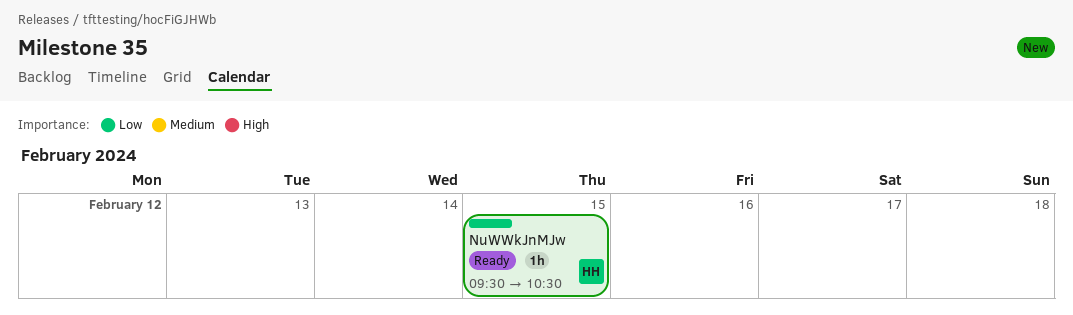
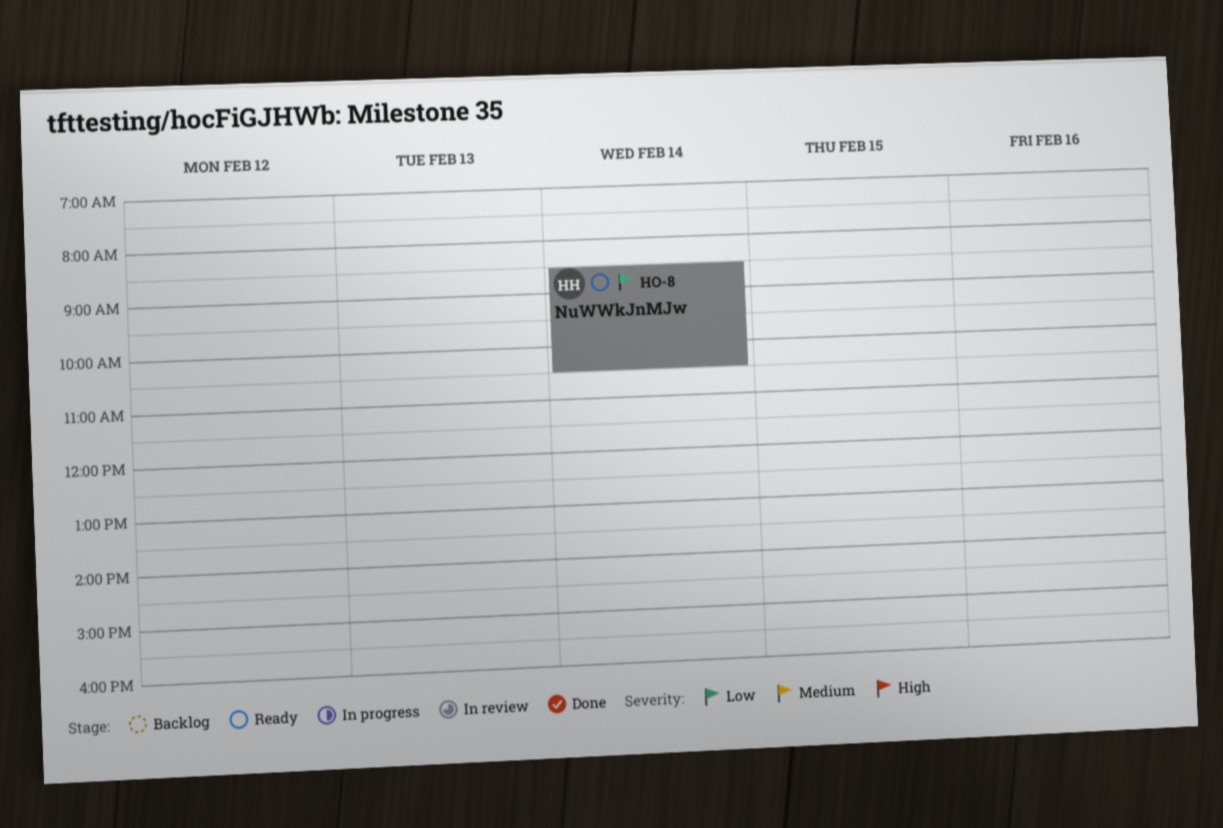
NuWWkJnMJw, day: Feb 15 -> Feb 14
NuWWkJnMJw, begins: 09:30 -> 08:30

